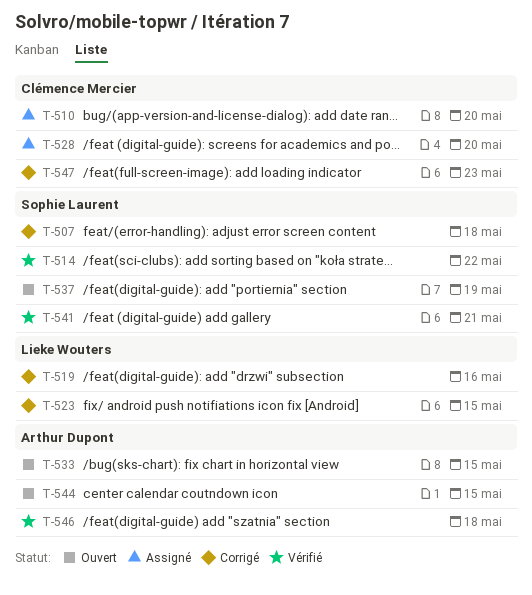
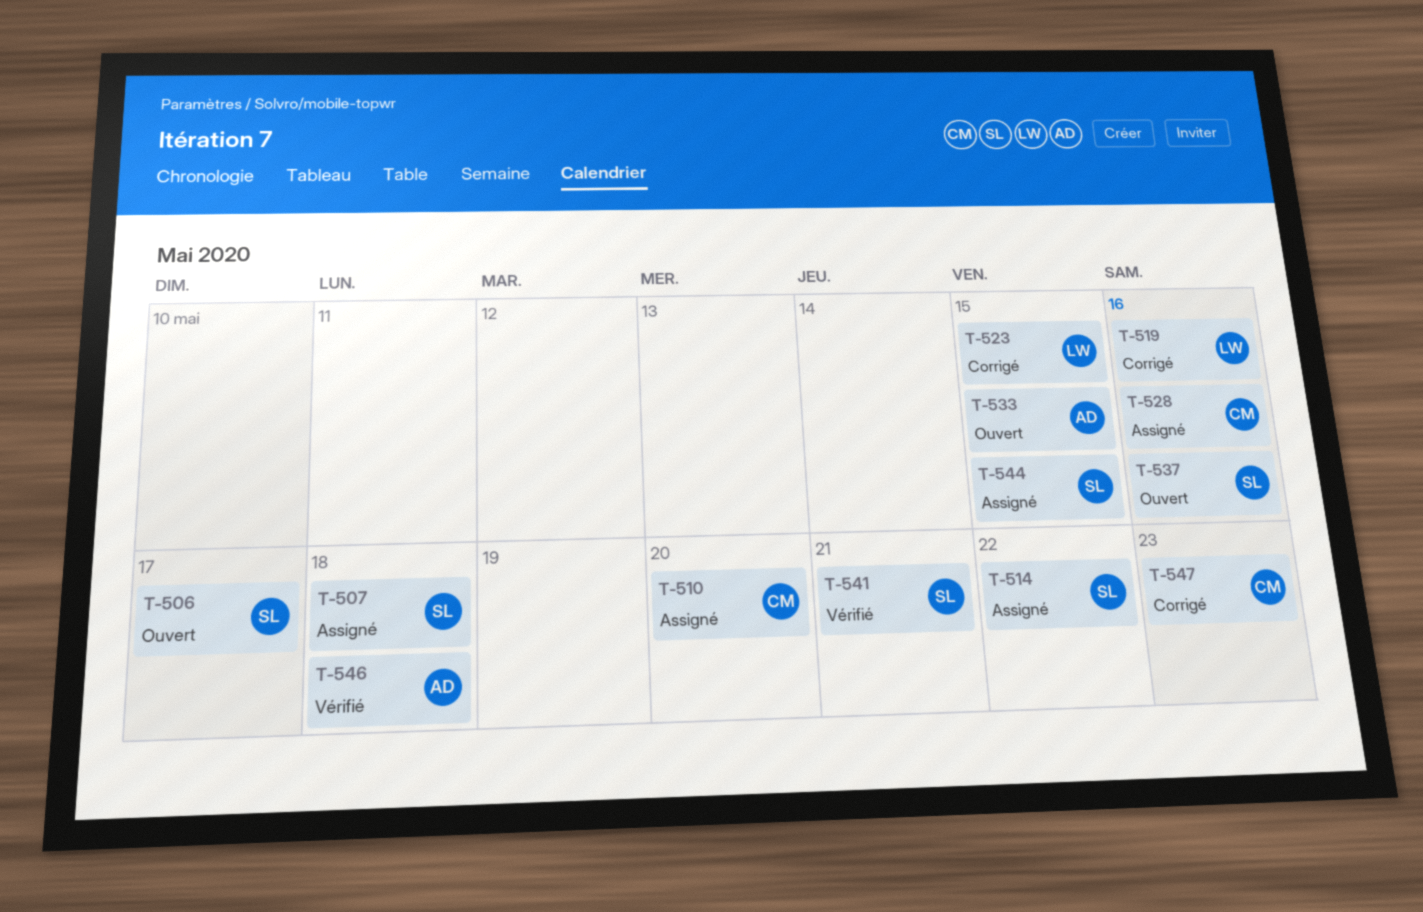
T-506: none -> present
T-507, status: Corrigé -> Assigné
T-514, status: Vérifié -> Assigné
T-528, due: May 20 -> May 16
T-537, due: May 19 -> May 16
T-544, status: Ouvert -> Assigné
T-544, owner: Arthur Dupont -> Sophie Laurent

